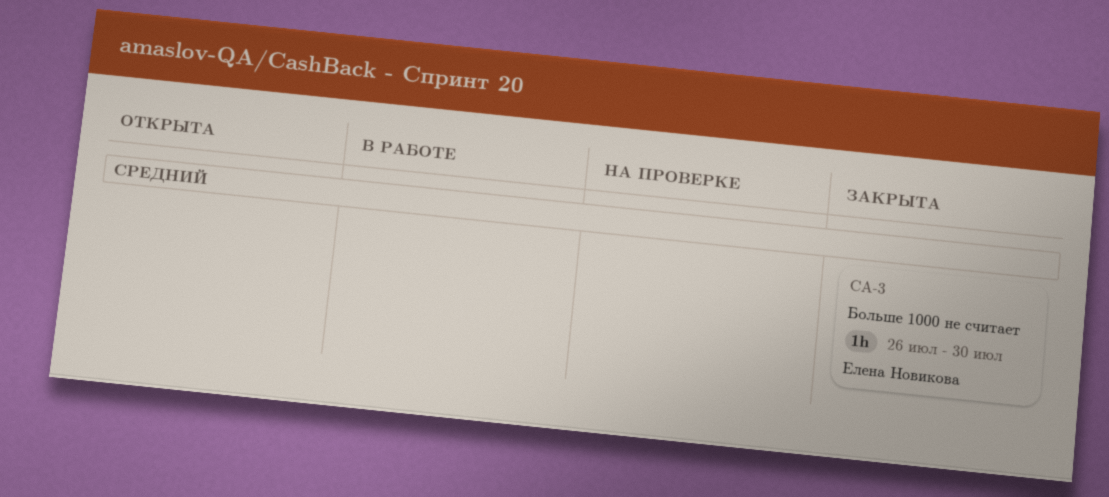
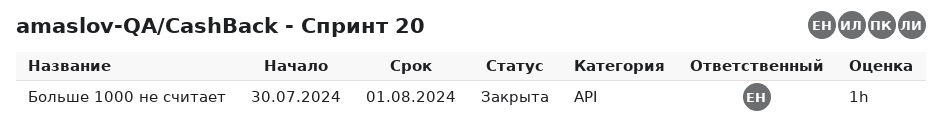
Больше 1000 не считает, start: Jul 26 -> Jul 30
Больше 1000 не считает, due: Jul 30 -> Aug 1

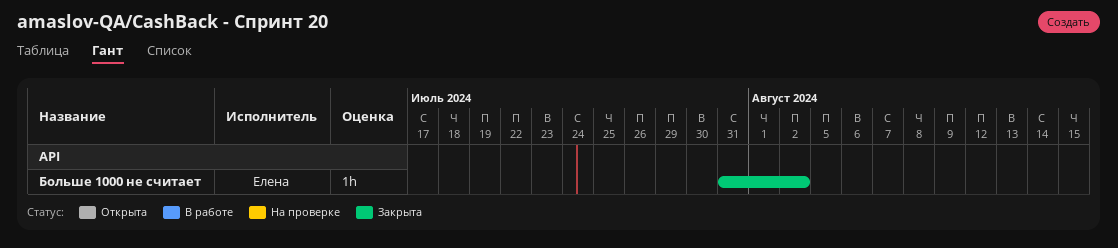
Больше 1000 не считает, start: Jul 30 -> Jul 31
Больше 1000 не считает, due: Aug 1 -> Aug 2

